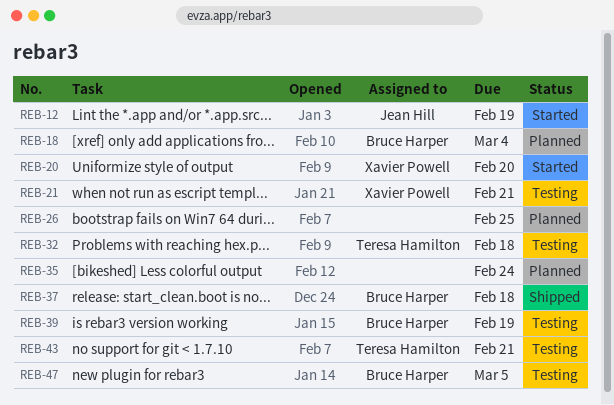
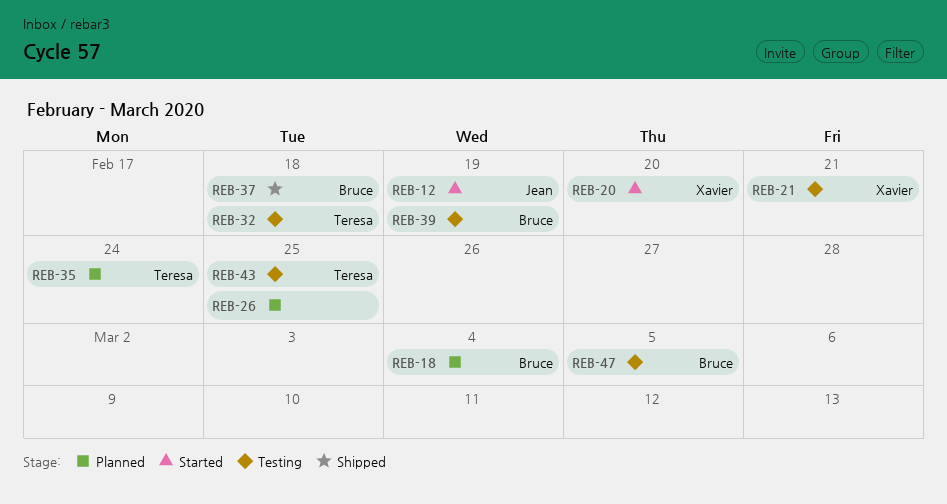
REB-35, owner: none -> Teresa Hamilton
REB-43, due: Feb 21 -> Feb 25

